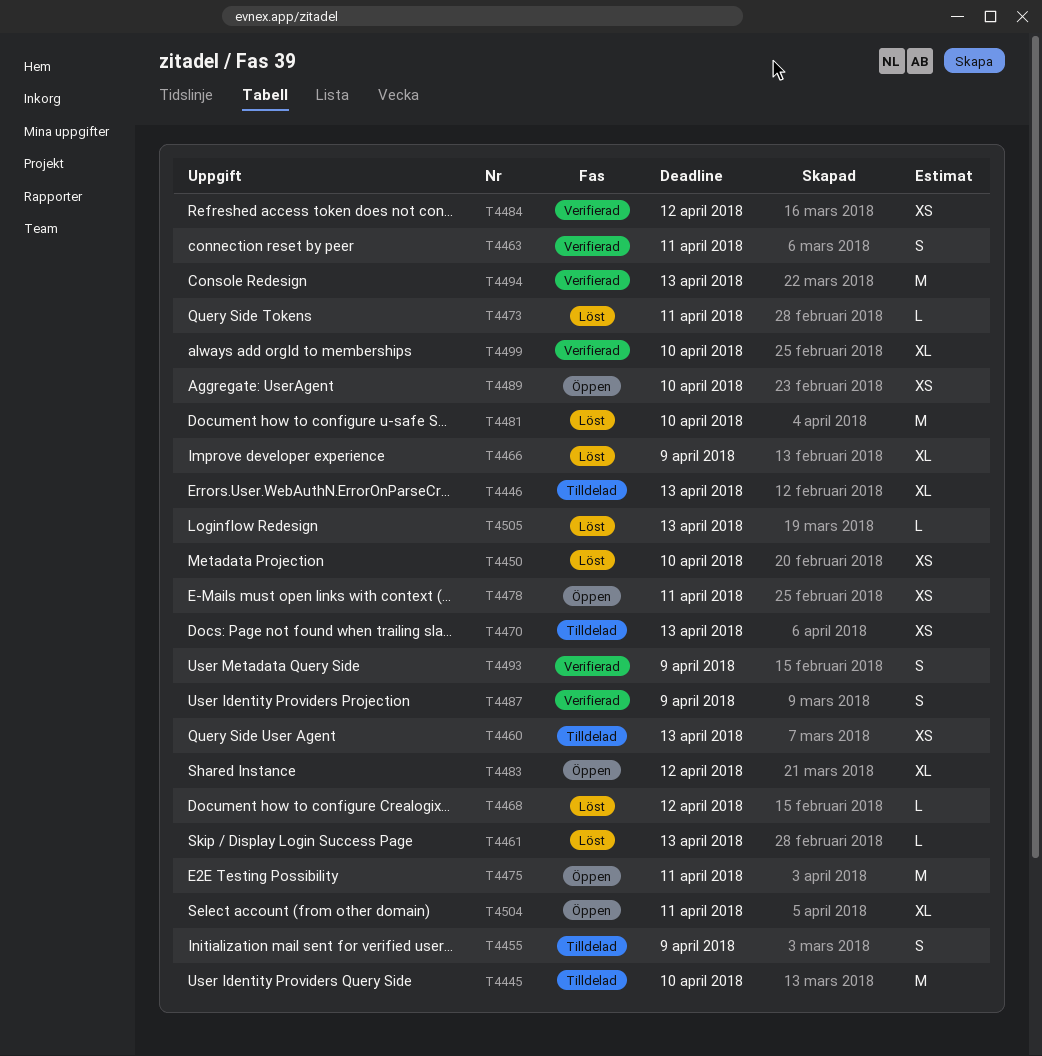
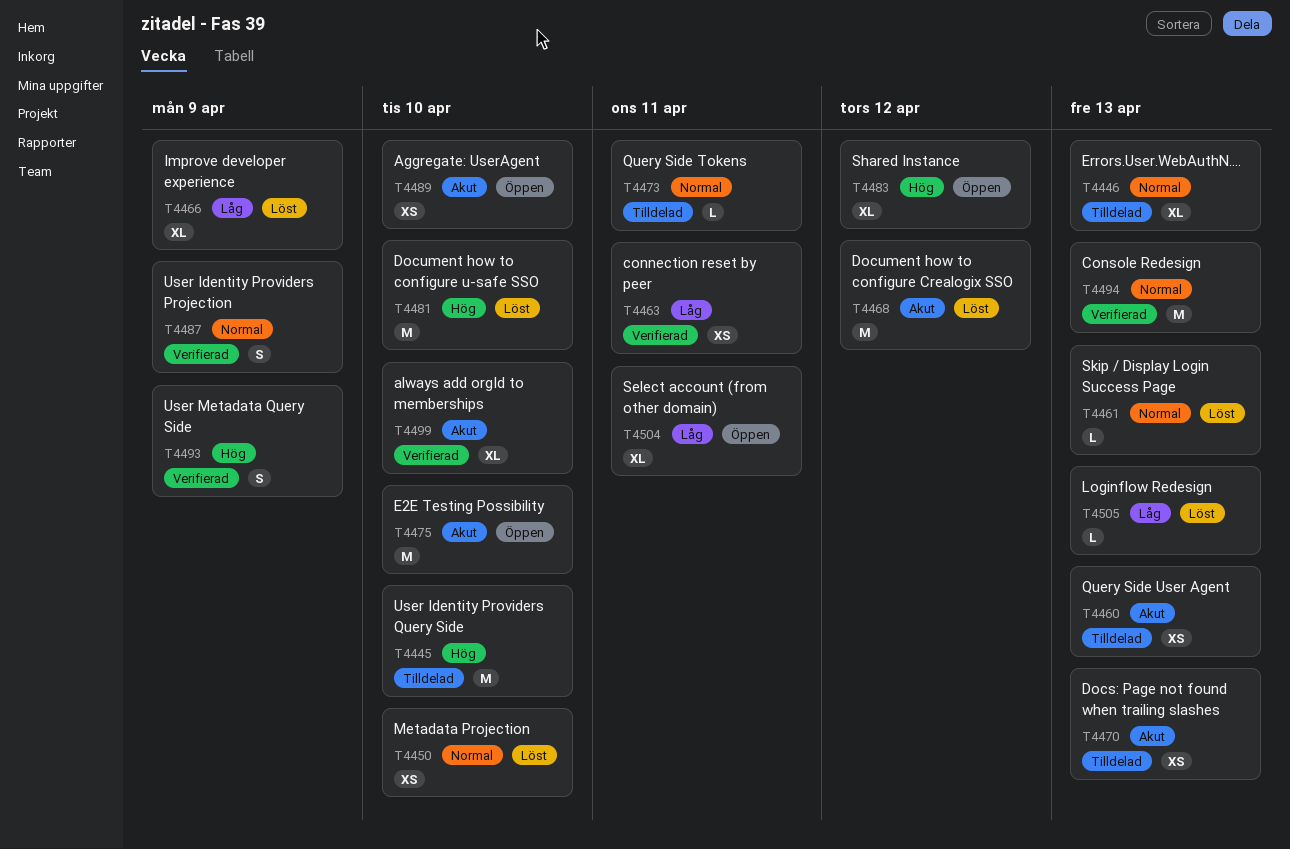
T4455: present -> none
T4463, estimate: S -> XS
T4468, estimate: L -> M
T4473, status: Löst -> Tilldelad
T4475, due: Apr 11 -> Apr 10
T4478: present -> none
T4484: present -> none

